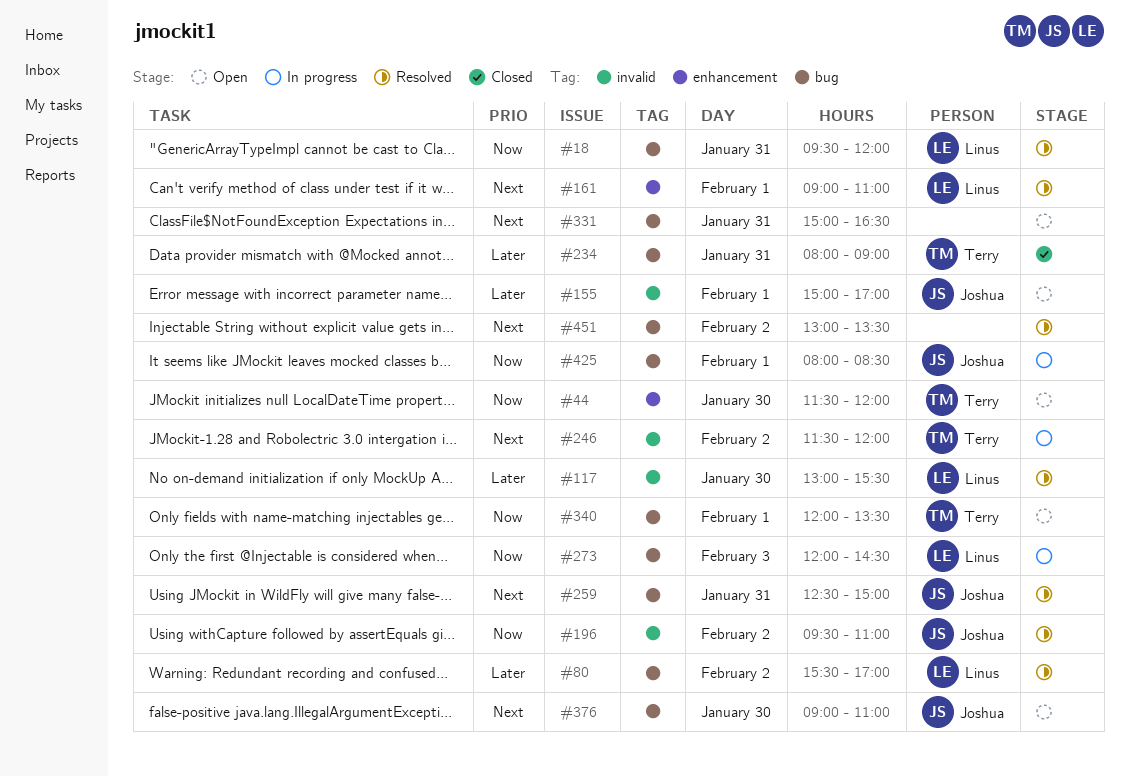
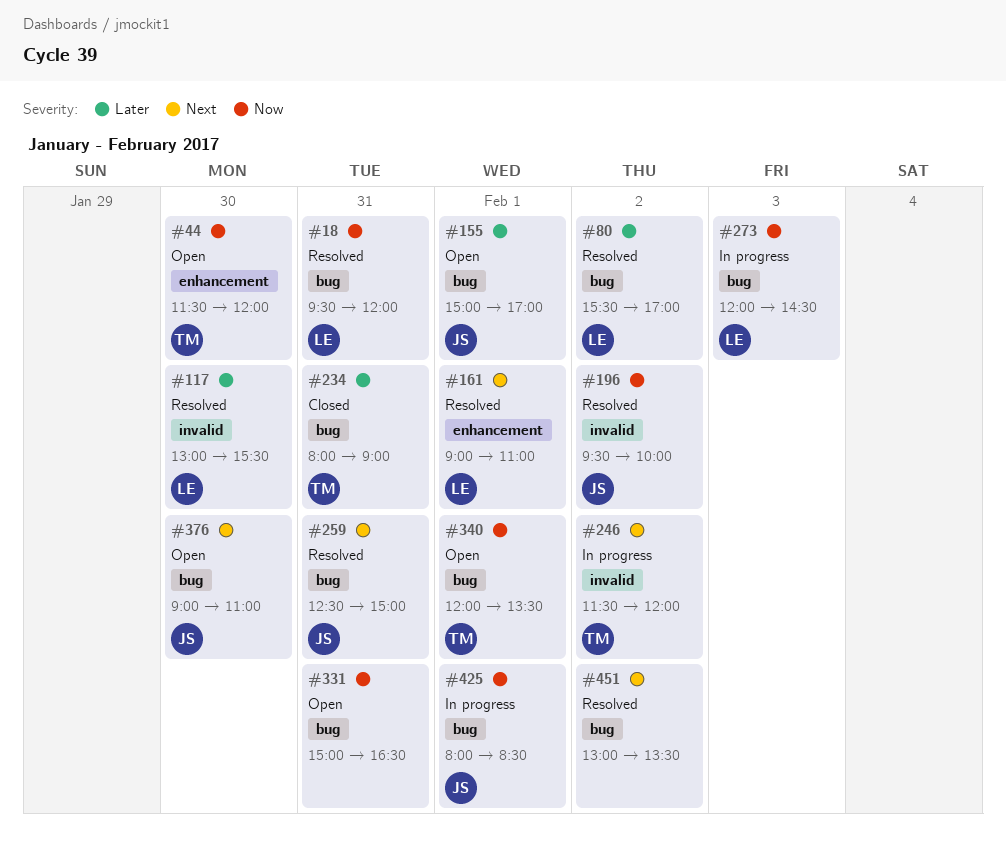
#155, label: invalid -> bug
#196, ends: 11:00 -> 10:00
#331, priority: Next -> Now

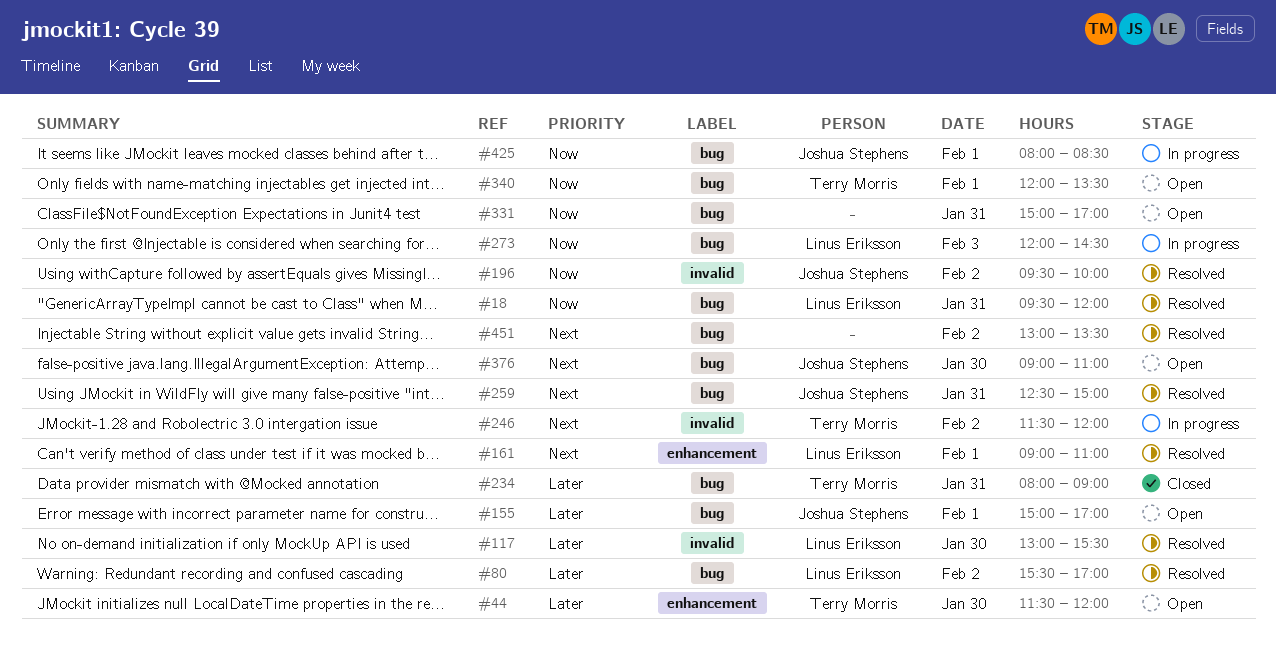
#44, priority: Now -> Later
#331, ends: 16:30 -> 17:00

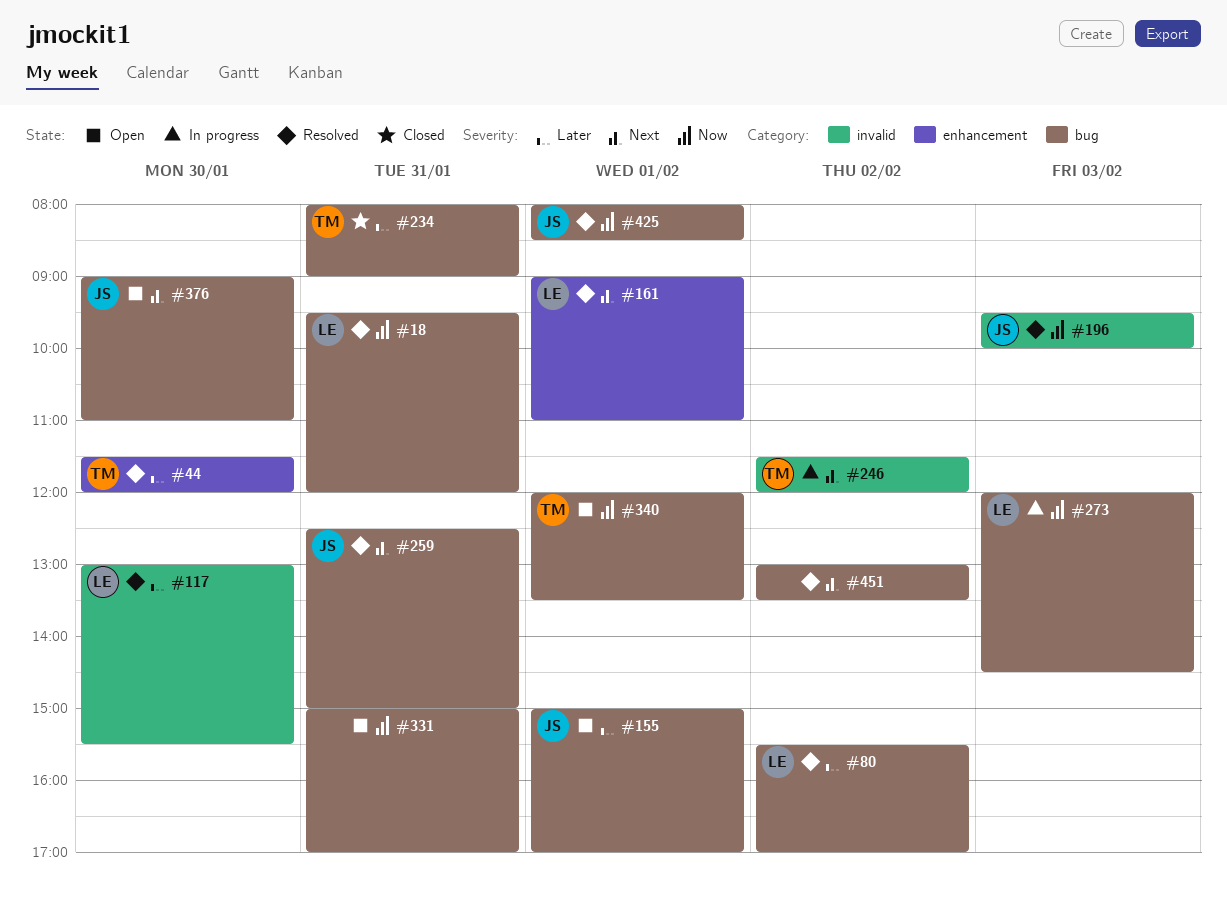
#44, status: Open -> Resolved
#196, day: Feb 2 -> Feb 3
#425, status: In progress -> Resolved

